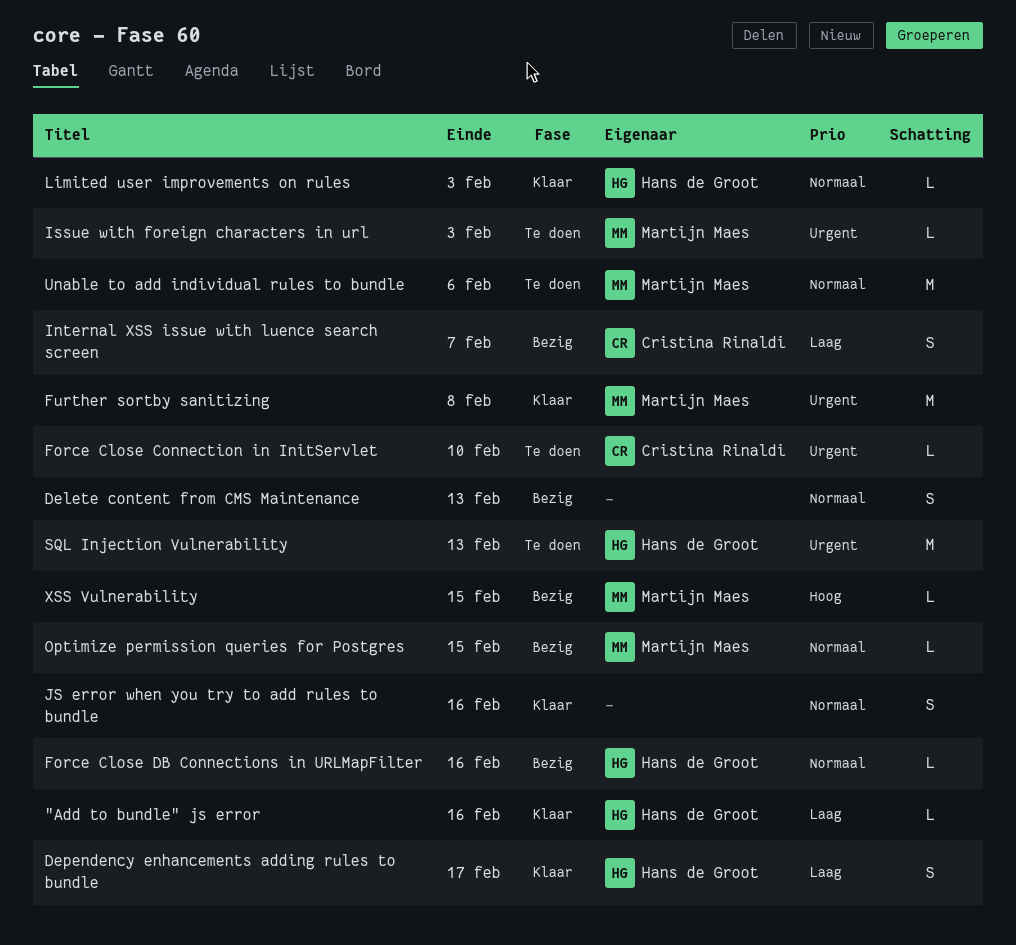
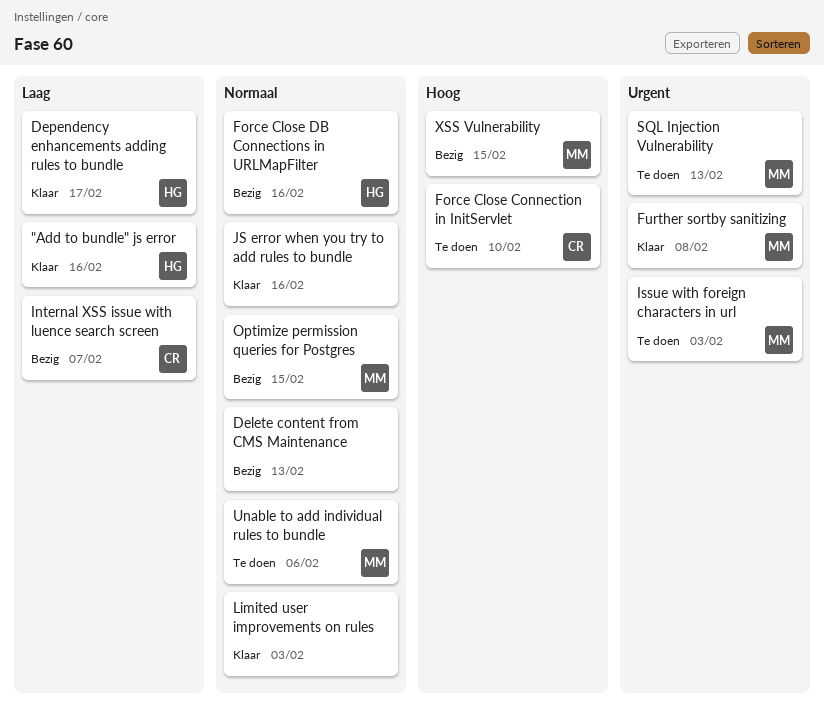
Force Close Connection in InitServlet, priority: Urgent -> Hoog
Limited user improvements on rules, owner: Hans de Groot -> none
SQL Injection Vulnerability, owner: Hans de Groot -> Martijn Maes

